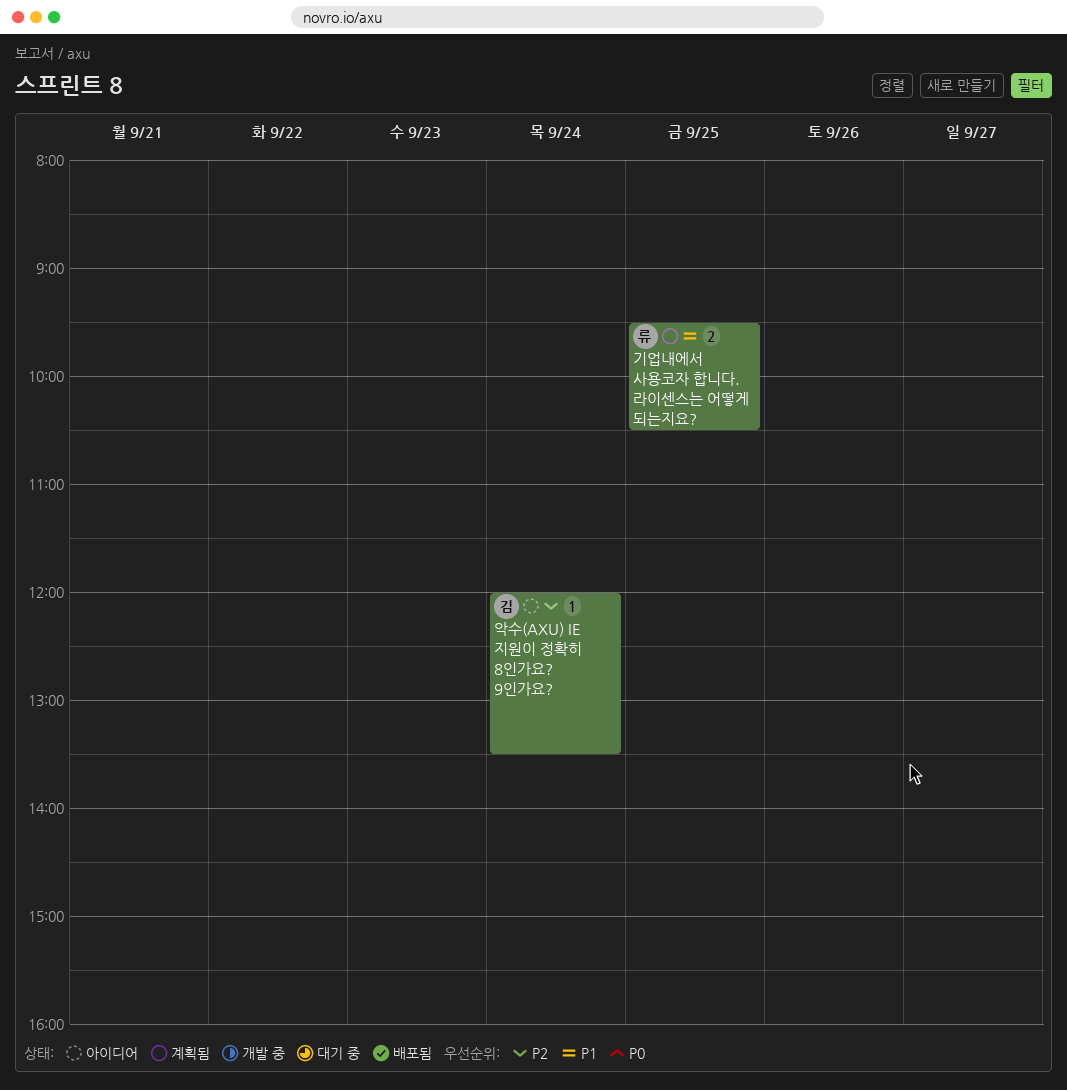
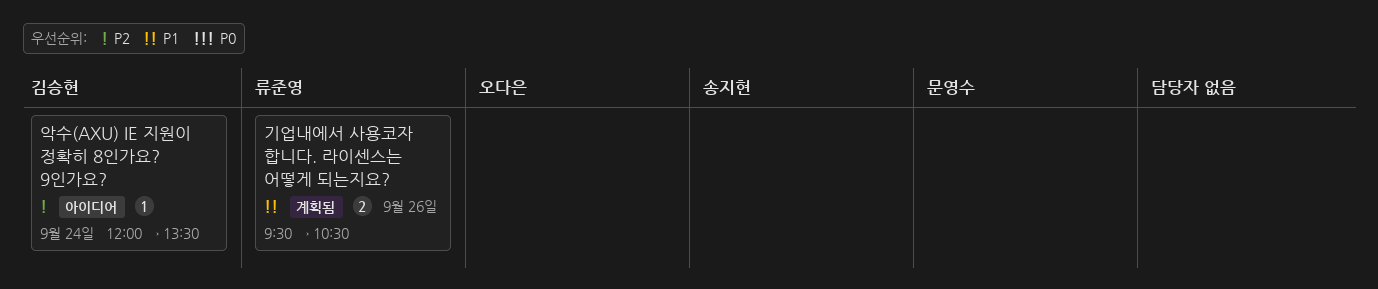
기업내에서 사용코자 합니다. 라이센스는 어떻게 되는지요?, day: Sep 25 -> Sep 26

